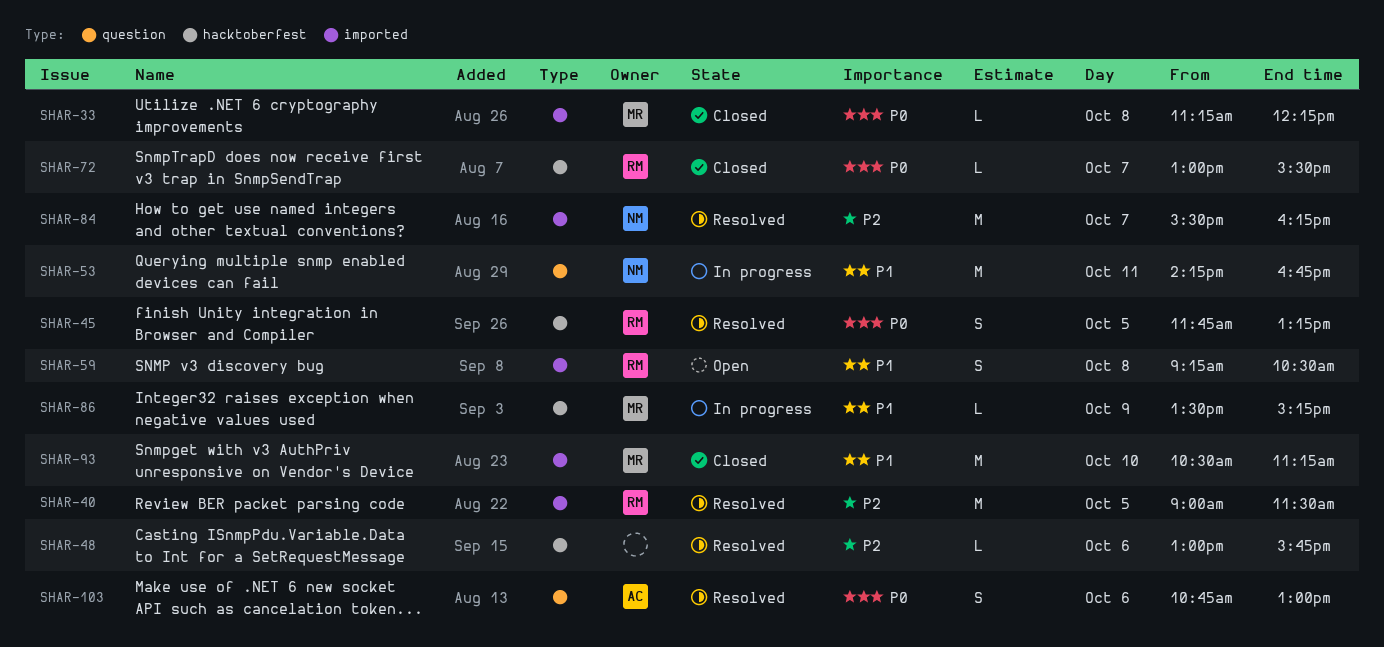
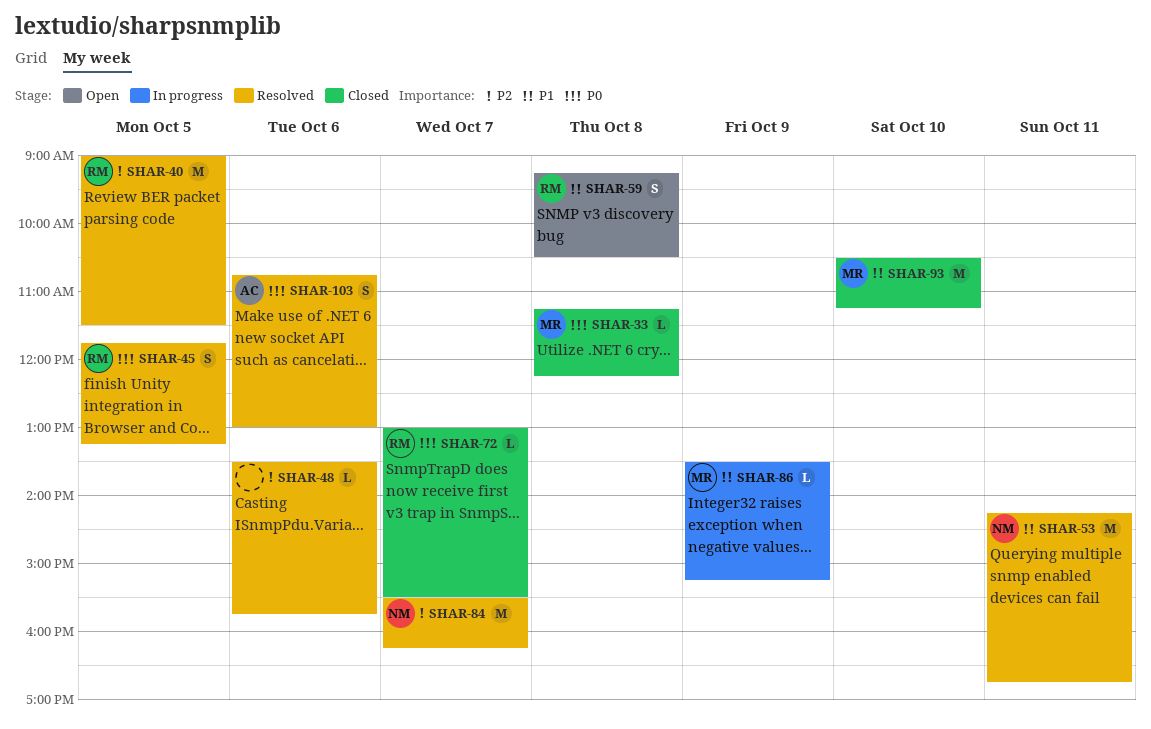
SHAR-48, begins: 13:00 -> 13:30
SHAR-53, status: In progress -> Resolved

